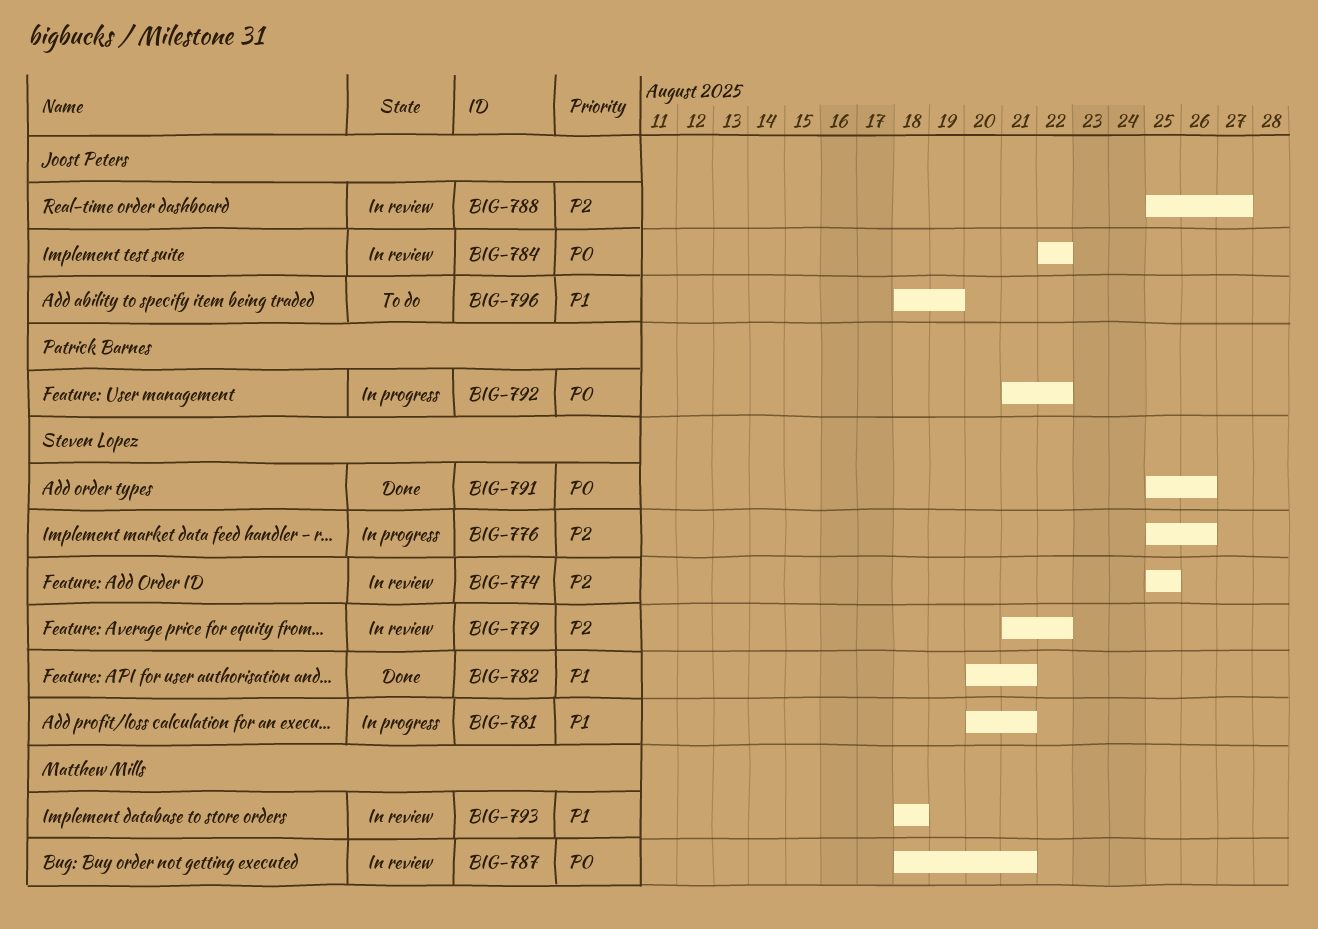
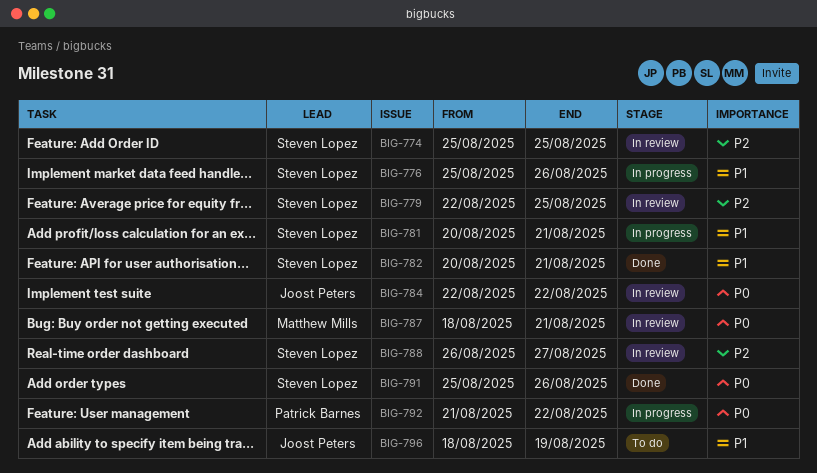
BIG-776, priority: P2 -> P1
BIG-779, start: Aug 21 -> Aug 22
BIG-779, due: Aug 22 -> Aug 25
BIG-788, owner: Joost Peters -> Steven Lopez
BIG-788, start: Aug 25 -> Aug 26
BIG-793: present -> none

